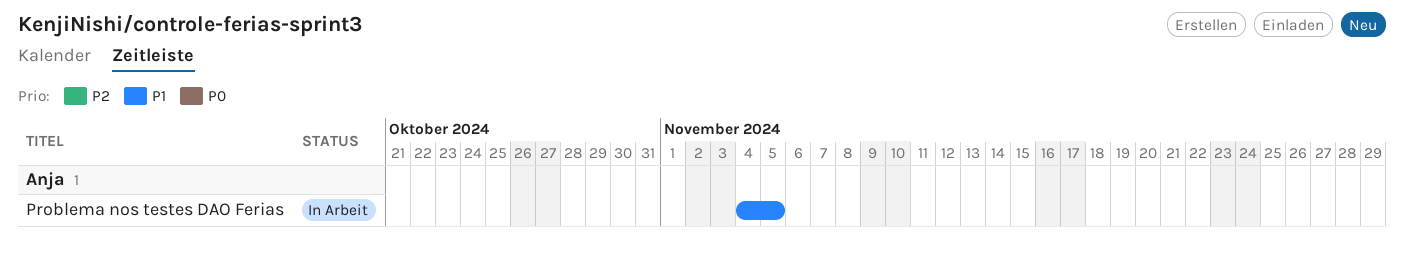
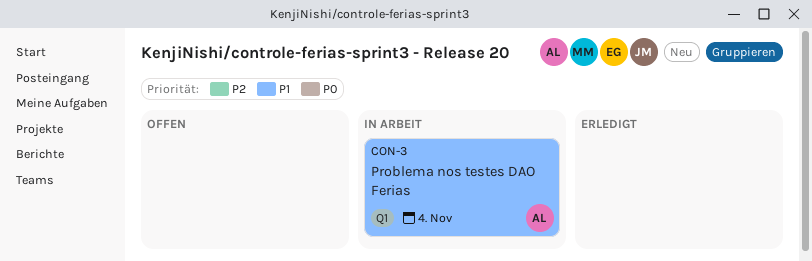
Problema nos testes DAO Ferias, due: Nov 5 -> Nov 4

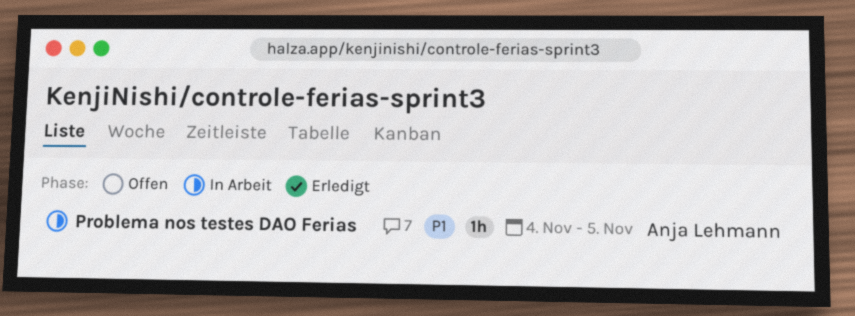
Problema nos testes DAO Ferias, due: Nov 4 -> Nov 5

